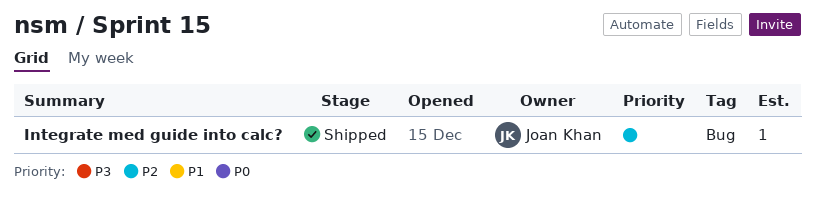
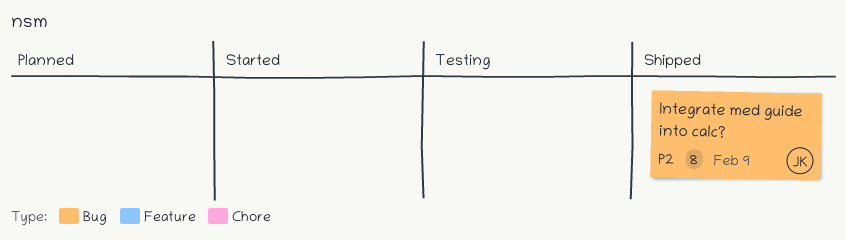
Integrate med guide into calc?, estimate: 1 -> 8

